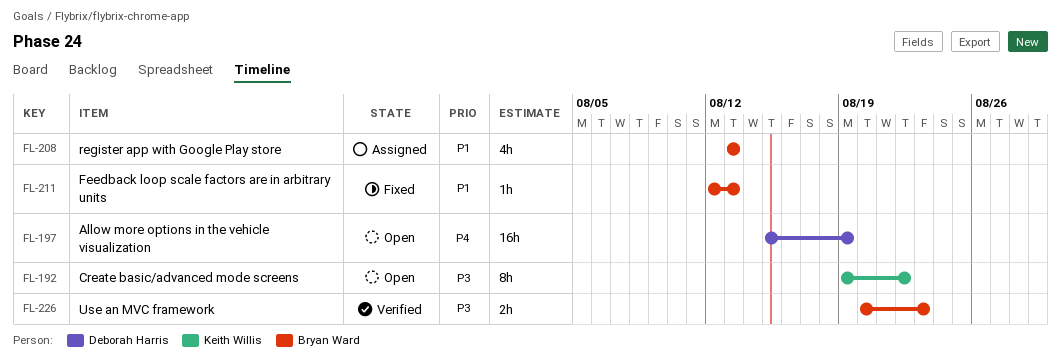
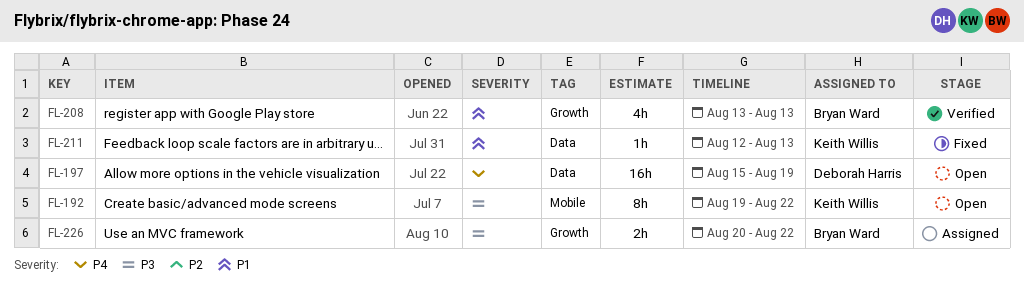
FL-208, status: Assigned -> Verified
FL-211, owner: Bryan Ward -> Keith Willis
FL-226, status: Verified -> Assigned
FL-226, due: Aug 23 -> Aug 22

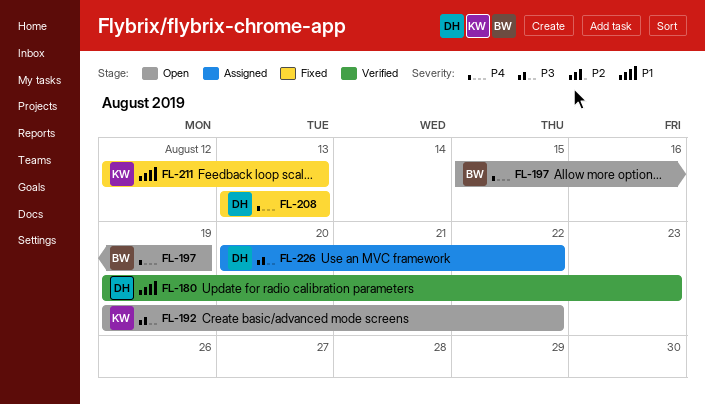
FL-180: none -> present
FL-197, owner: Deborah Harris -> Bryan Ward
FL-208, status: Verified -> Fixed
FL-208, owner: Bryan Ward -> Deborah Harris
FL-208, priority: P1 -> P4
FL-226, owner: Bryan Ward -> Deborah Harris

